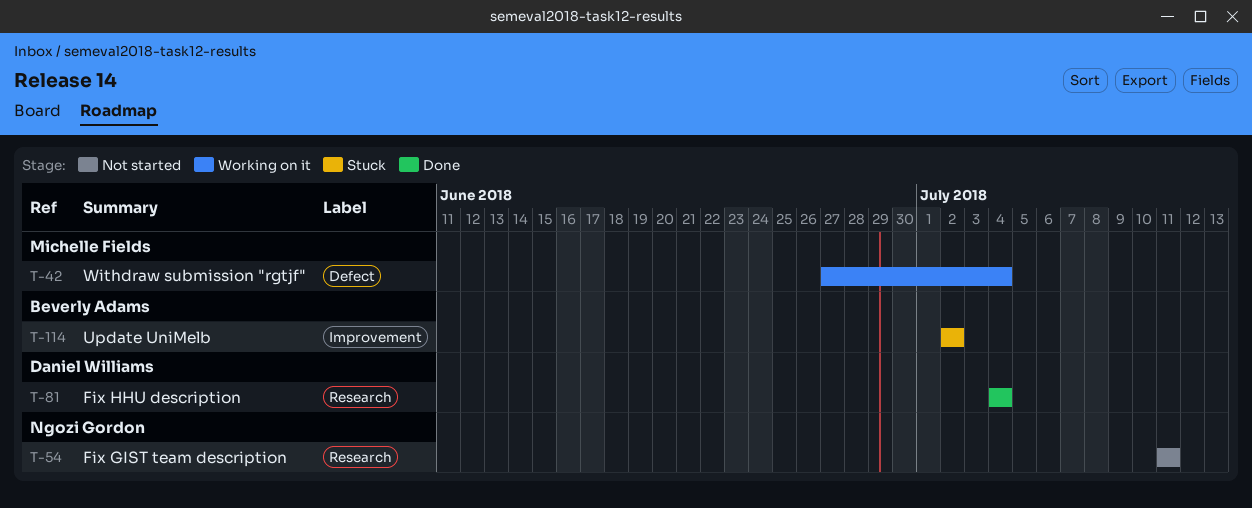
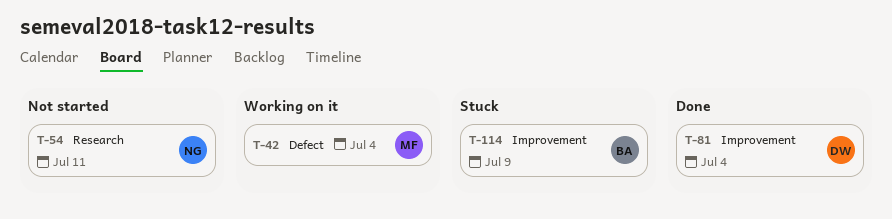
T-81, label: Research -> Improvement
T-114, due: Jul 2 -> Jul 9

